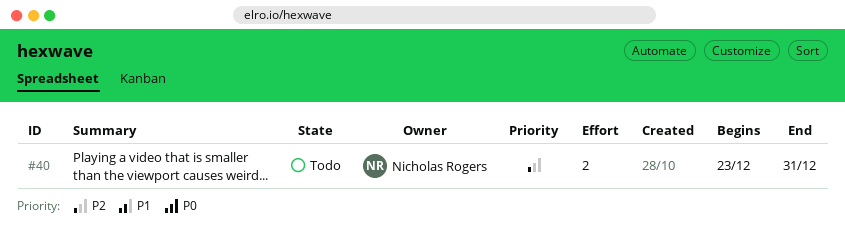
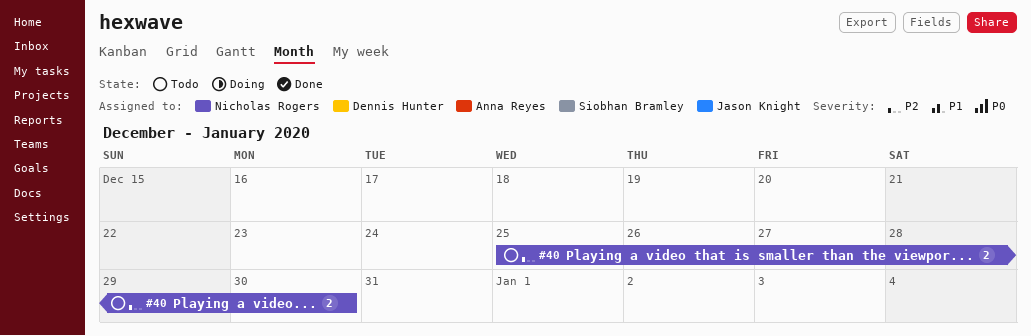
#40, start: Dec 23 -> Dec 25
#40, due: Dec 31 -> Dec 30

